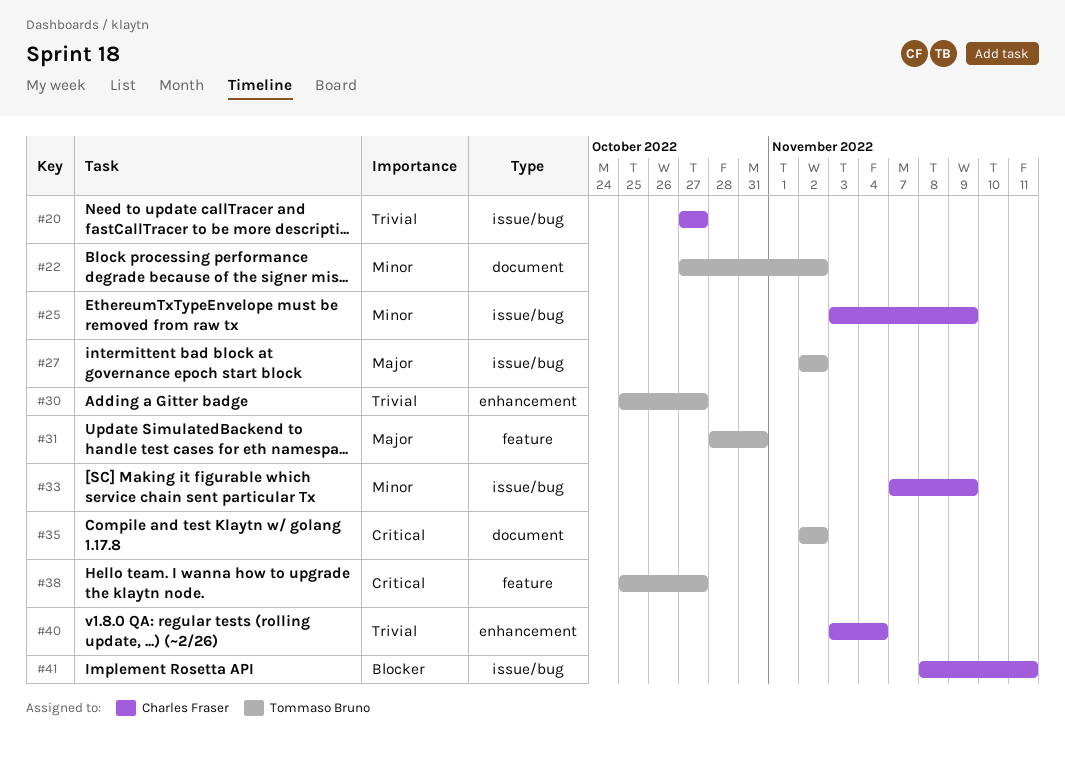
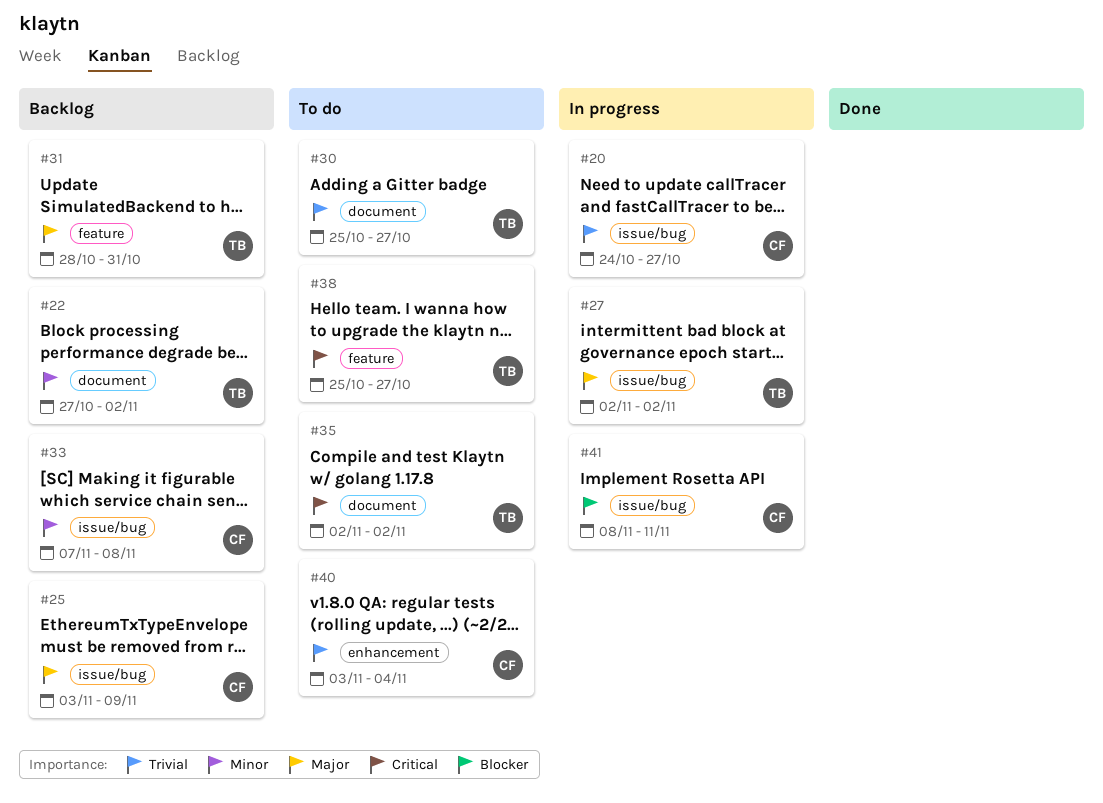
#20, start: Oct 27 -> Oct 24
#25, priority: Minor -> Major
#30, label: enhancement -> document
#33, due: Nov 9 -> Nov 8

